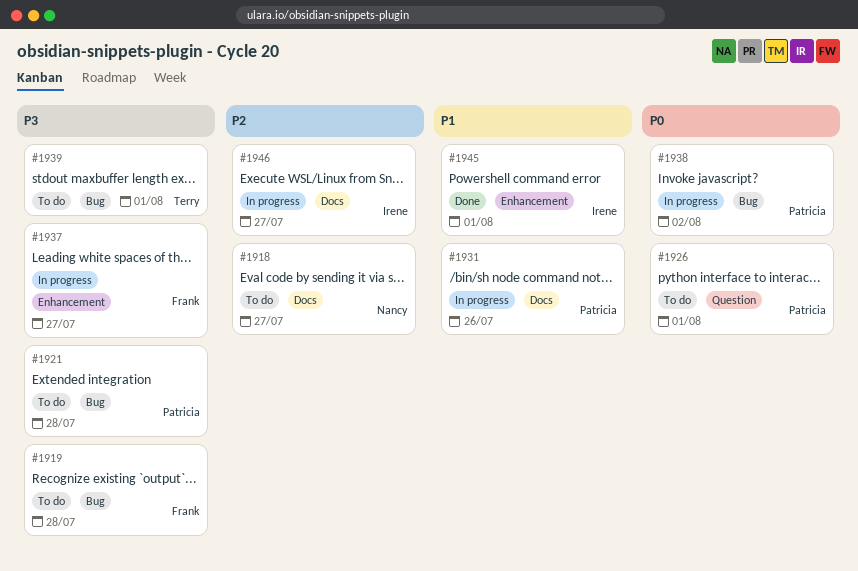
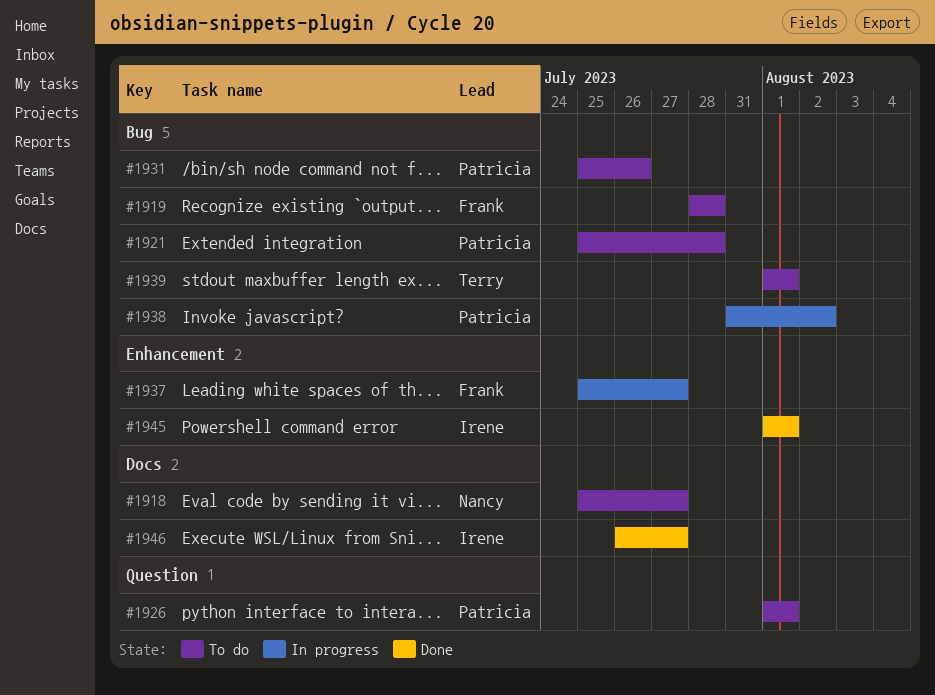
#1931, status: In progress -> To do
#1931, label: Docs -> Bug
#1946, status: In progress -> Done

